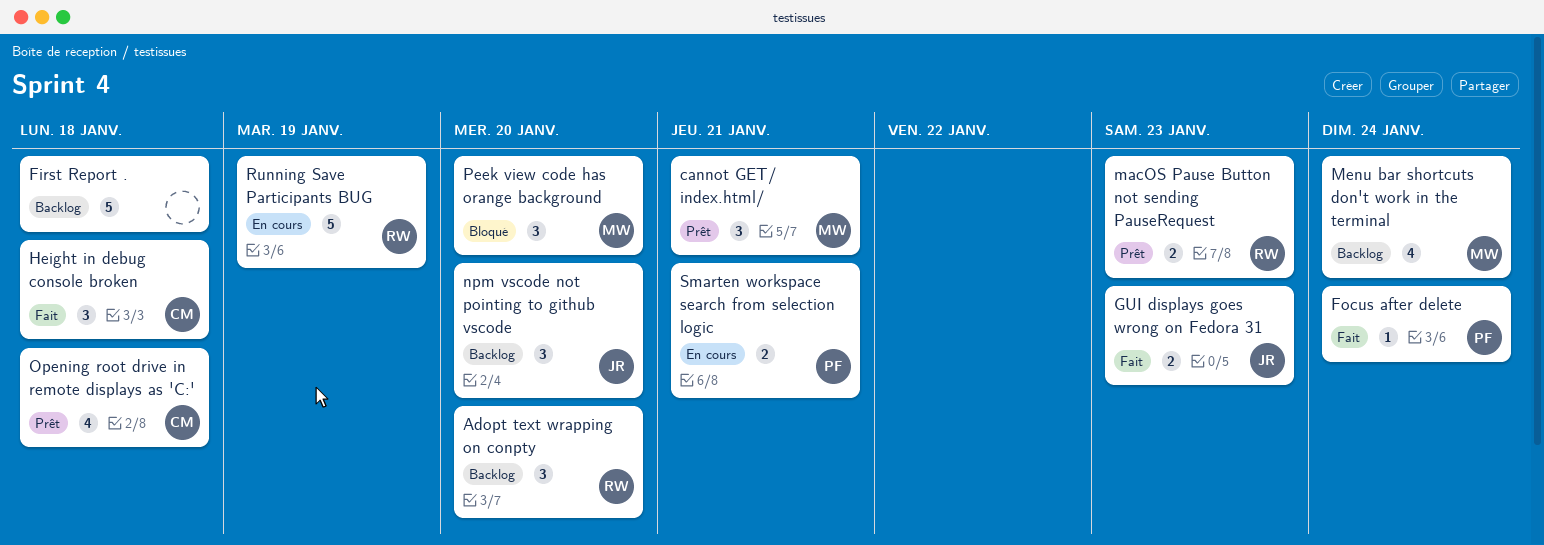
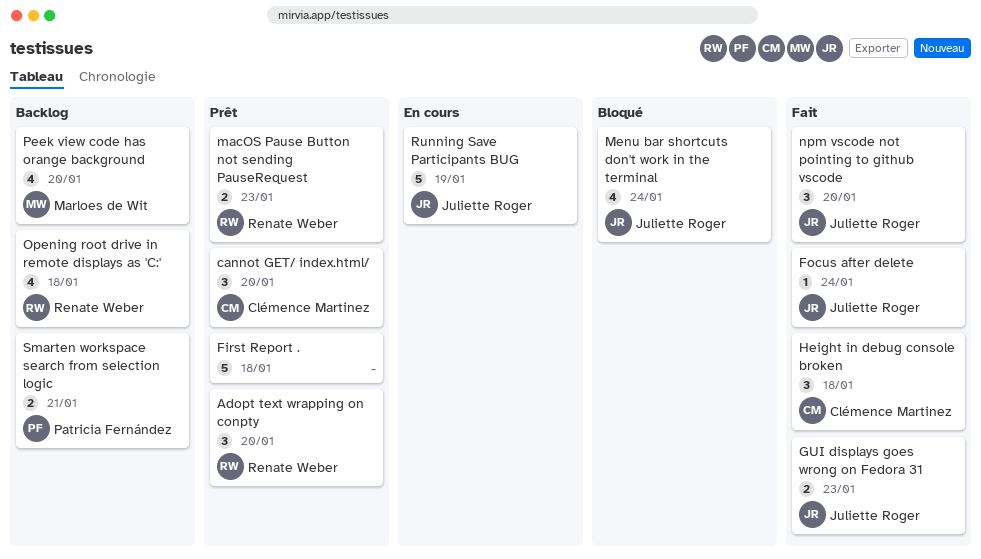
Adopt text wrapping on conpty, status: Backlog -> Prêt
cannot GET/ index.html/, owner: Marloes de Wit -> Clémence Martinez
cannot GET/ index.html/, due: Jan 21 -> Jan 20
First Report ., status: Backlog -> Prêt
Focus after delete, owner: Patricia Fernández -> Juliette Roger
Menu bar shortcuts don't work in the terminal, status: Backlog -> Bloqué
Menu bar shortcuts don't work in the terminal, owner: Marloes de Wit -> Juliette Roger
npm vscode not pointing to github vscode, status: Backlog -> Fait
Opening root drive in remote displays as 'C:', status: Prêt -> Backlog
Opening root drive in remote displays as 'C:', owner: Clémence Martinez -> Renate Weber
Peek view code has orange background, status: Bloqué -> Backlog
Peek view code has orange background, estimate: 3 -> 4
Running Save Participants BUG, owner: Renate Weber -> Juliette Roger
Smarten workspace search from selection logic, status: En cours -> Backlog

